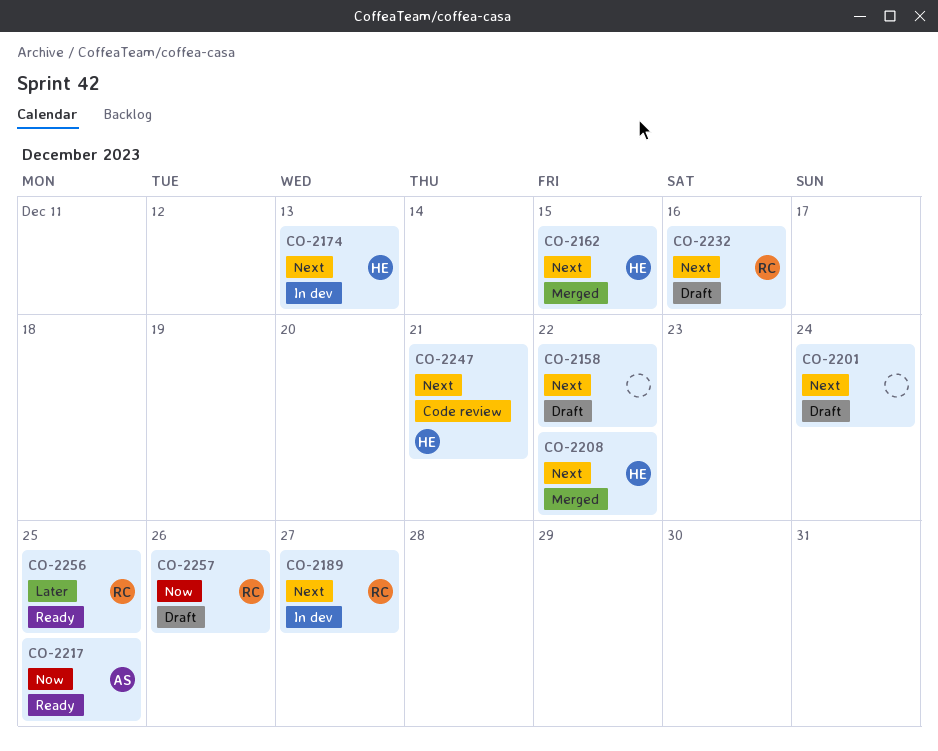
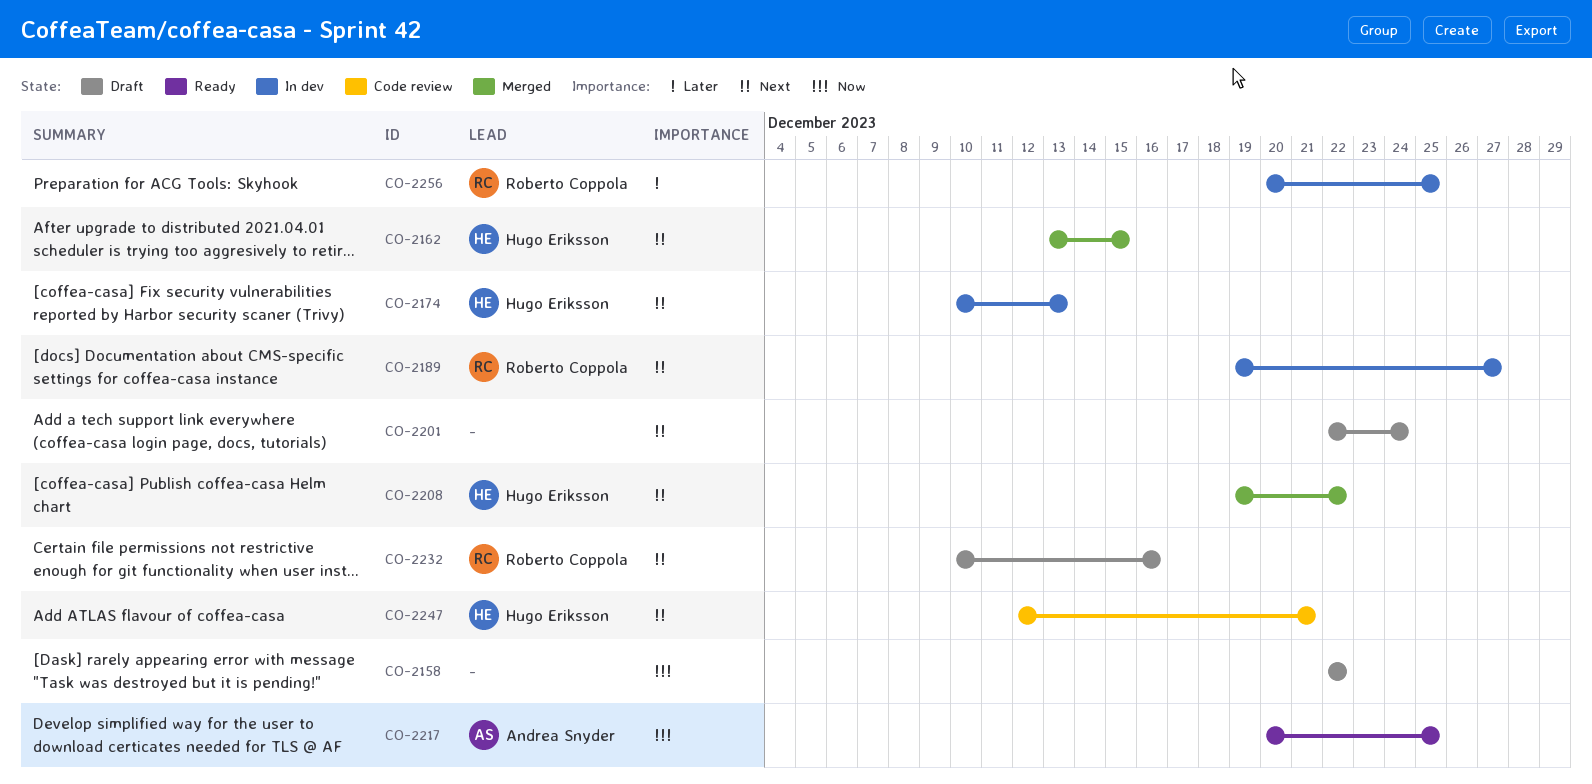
CO-2158, priority: Next -> Now
CO-2256, status: Ready -> In dev
CO-2257: present -> none

